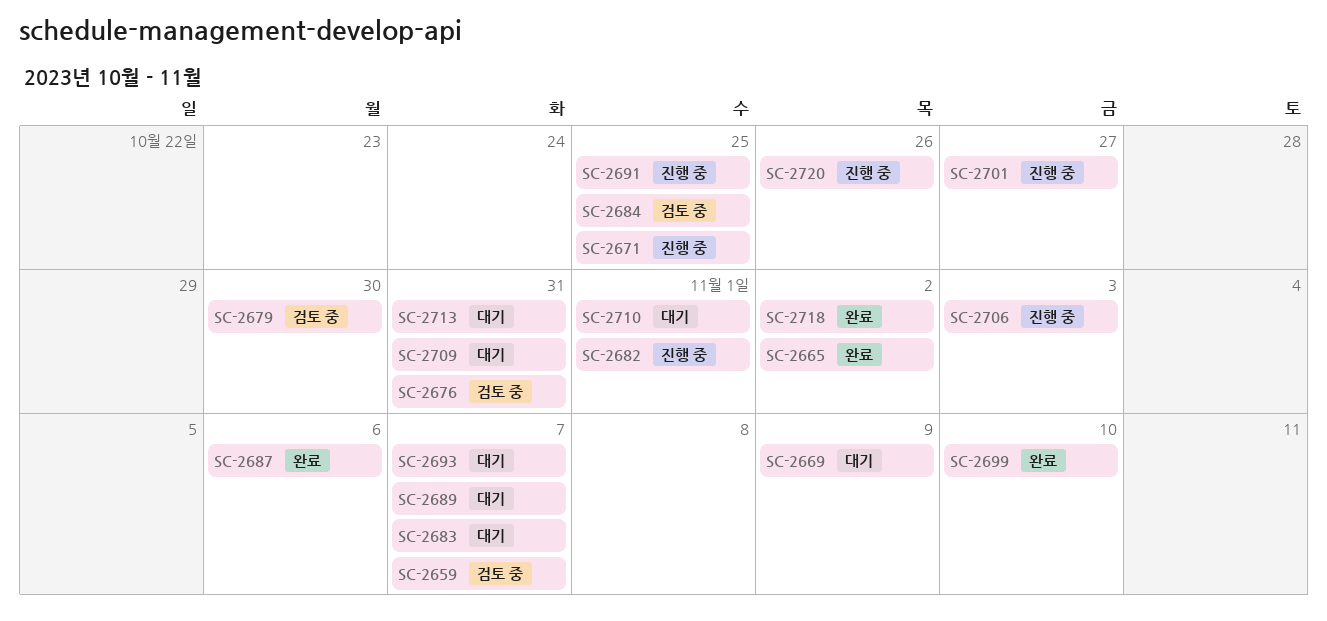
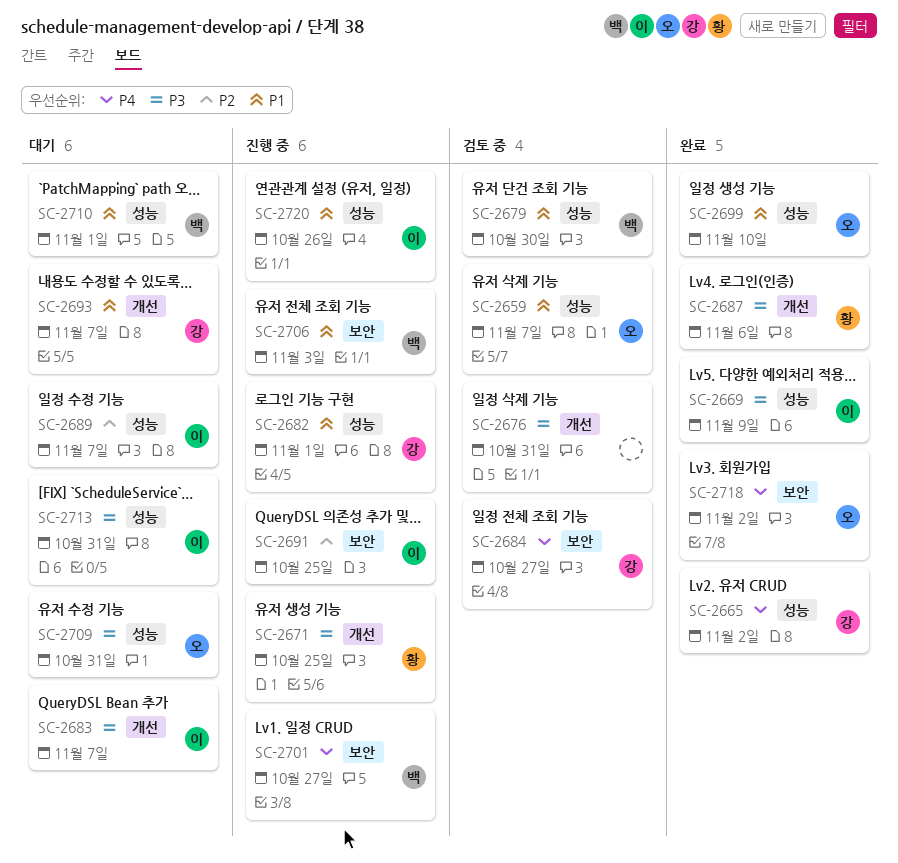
SC-2669, status: 대기 -> 완료
SC-2684, due: Oct 25 -> Oct 27

